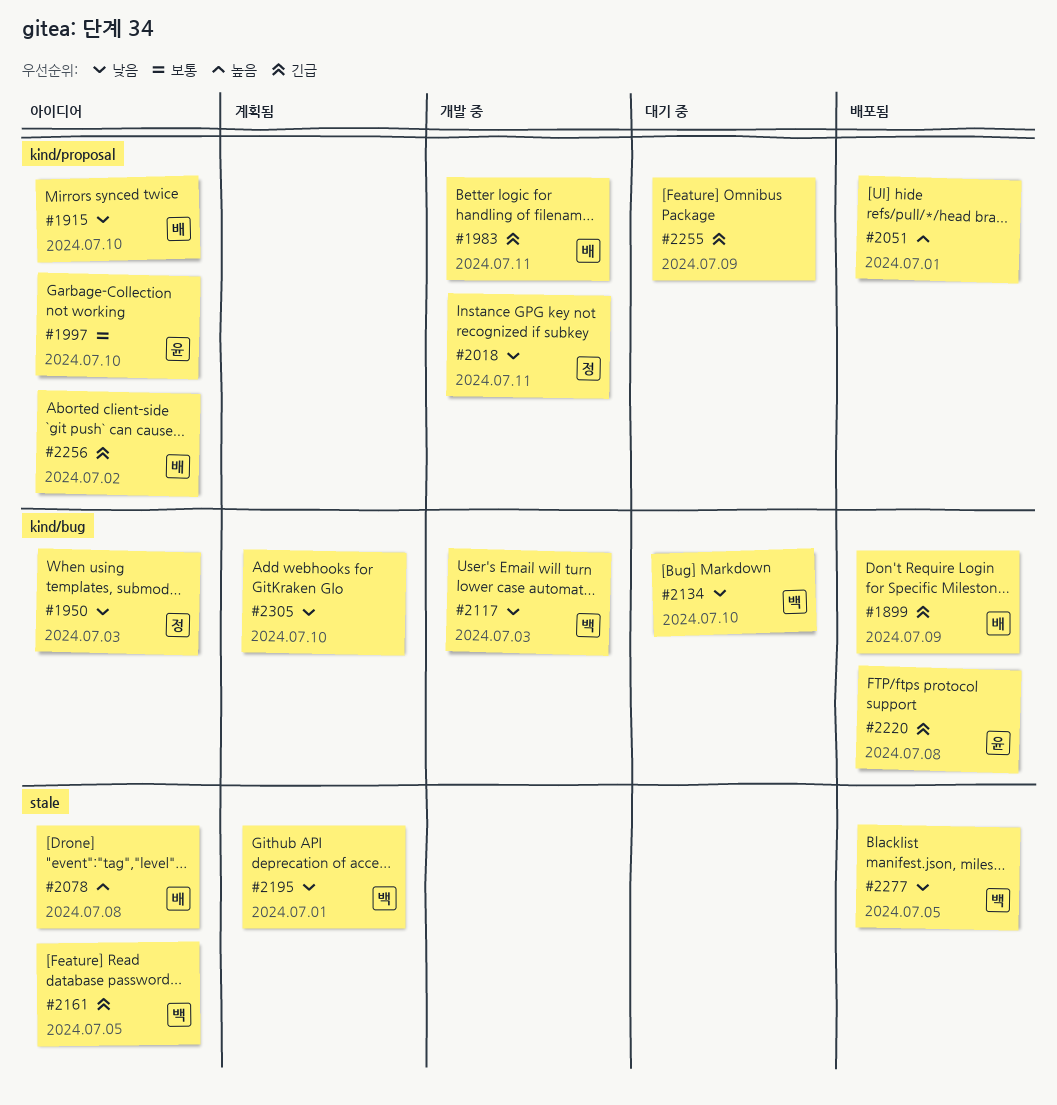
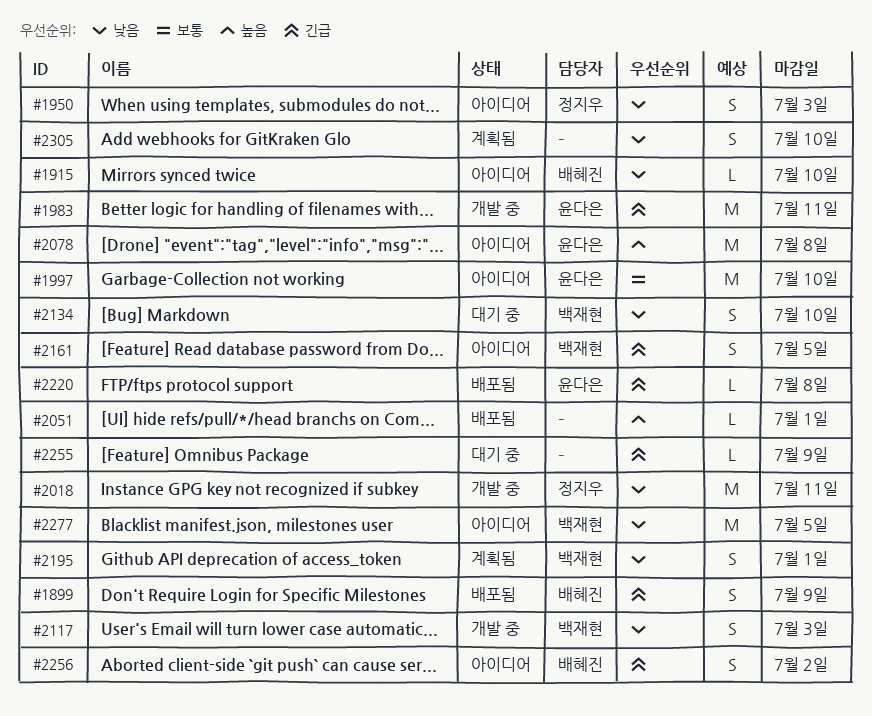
#1983, owner: 배혜진 -> 윤다은
#2078, owner: 배혜진 -> 윤다은
#2277, status: 배포됨 -> 아이디어

